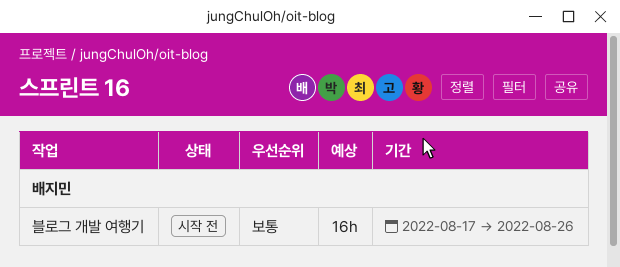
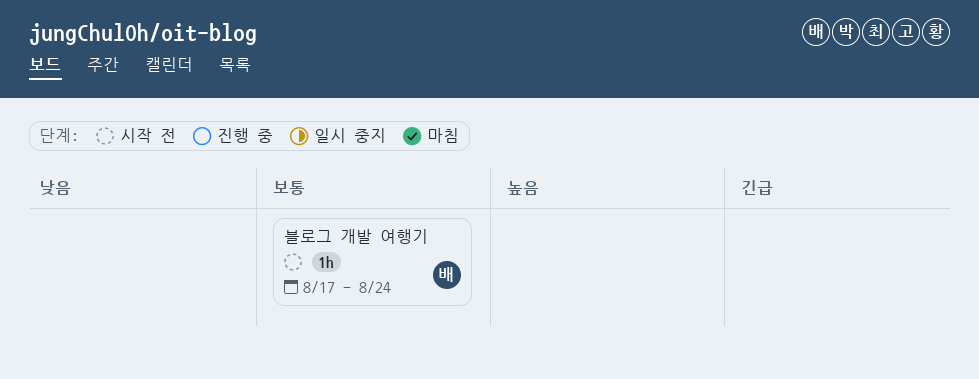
블로그 개발 여행기, estimate: 16h -> 1h
블로그 개발 여행기, due: Aug 26 -> Aug 24

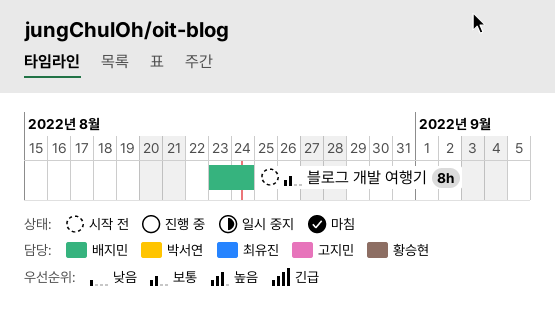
블로그 개발 여행기, estimate: 1h -> 8h
블로그 개발 여행기, start: Aug 17 -> Aug 23

